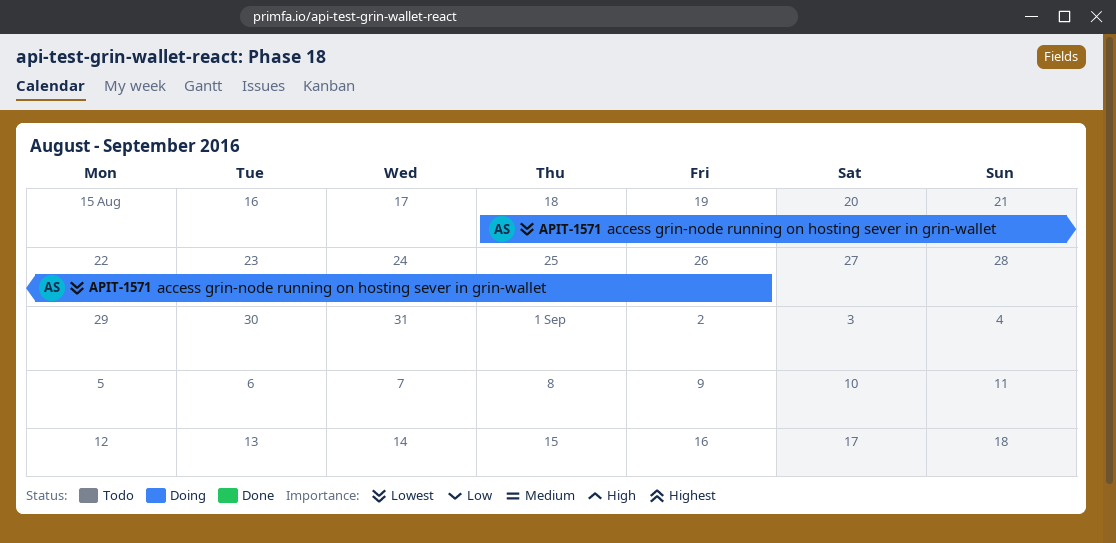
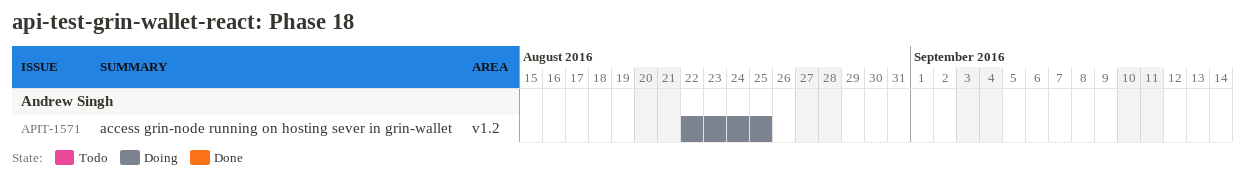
APIT-1571, start: Aug 18 -> Aug 22
APIT-1571, due: Aug 26 -> Aug 25

